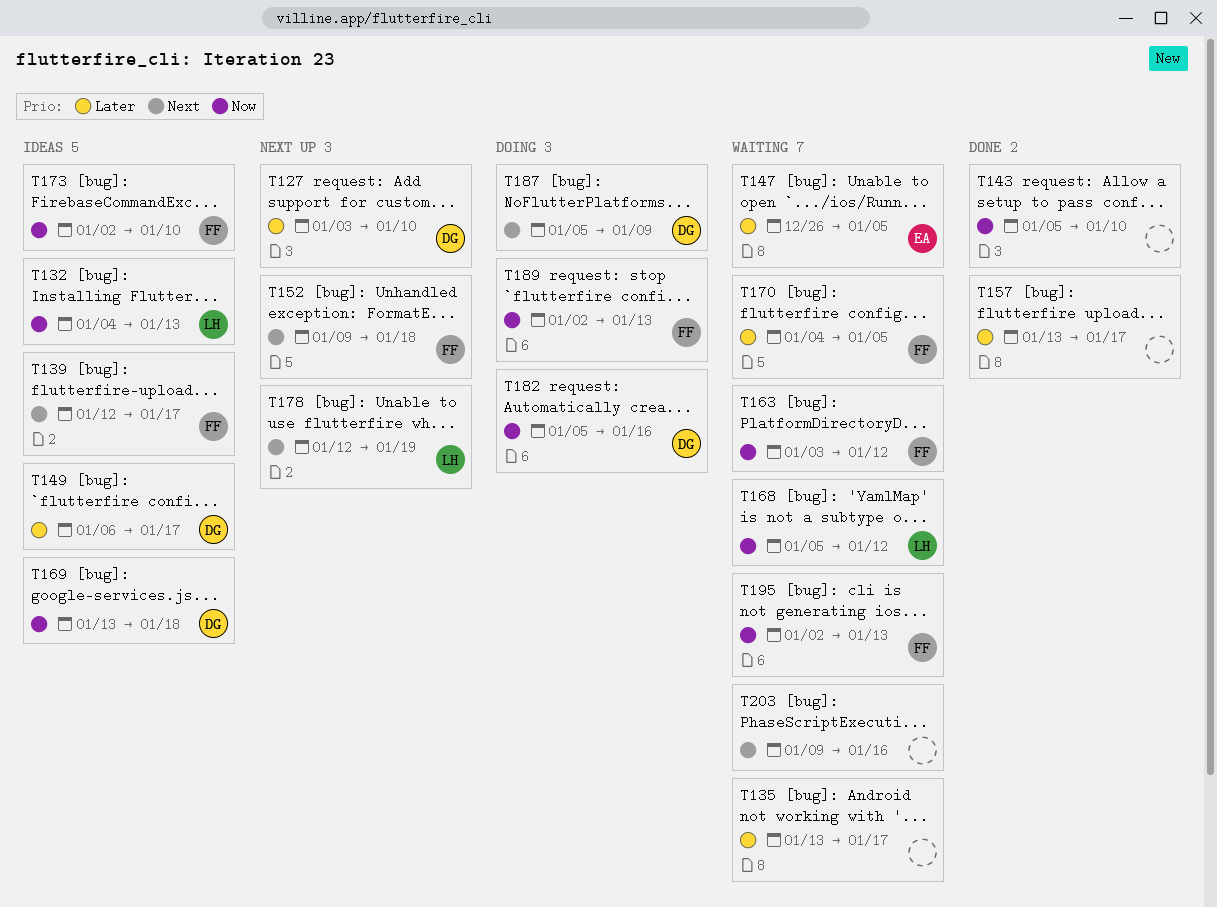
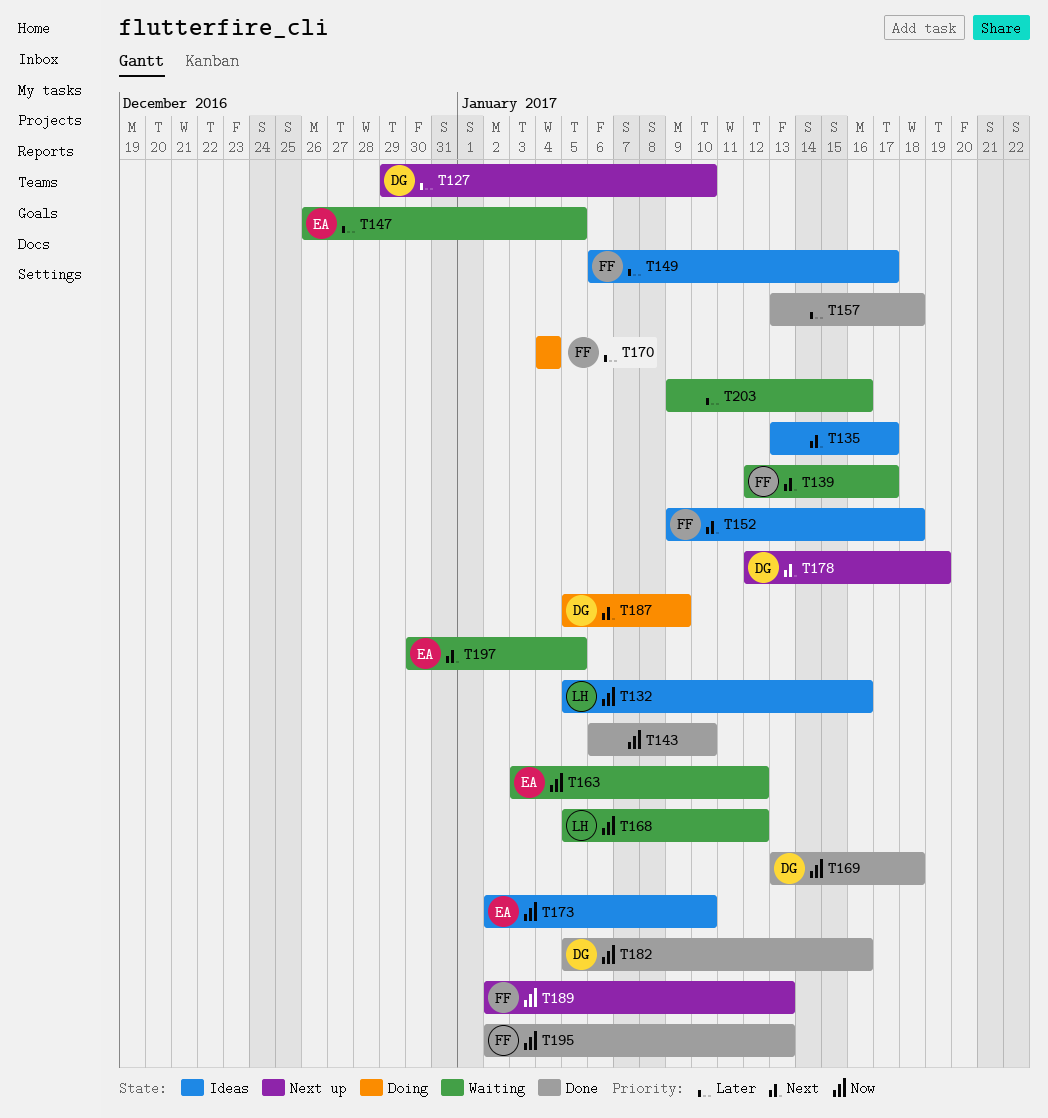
T127, start: Jan 3 -> Dec 29
T132, start: Jan 4 -> Jan 5
T132, due: Jan 13 -> Jan 16
T135, status: Waiting -> Ideas
T135, priority: Later -> Next
T139, status: Ideas -> Waiting
T143, start: Jan 5 -> Jan 6
T149, owner: DG -> FF
T152, status: Next up -> Ideas
T157, due: Jan 17 -> Jan 18
T163, owner: FF -> EA
T169, status: Ideas -> Done
T170, status: Waiting -> Doing
T170, due: Jan 5 -> Jan 4
T173, owner: FF -> EA
T178, owner: LH -> DG
T182, status: Doing -> Done
T189, status: Doing -> Next up
T195, status: Waiting -> Done
T197: none -> present
T203, priority: Next -> Later

